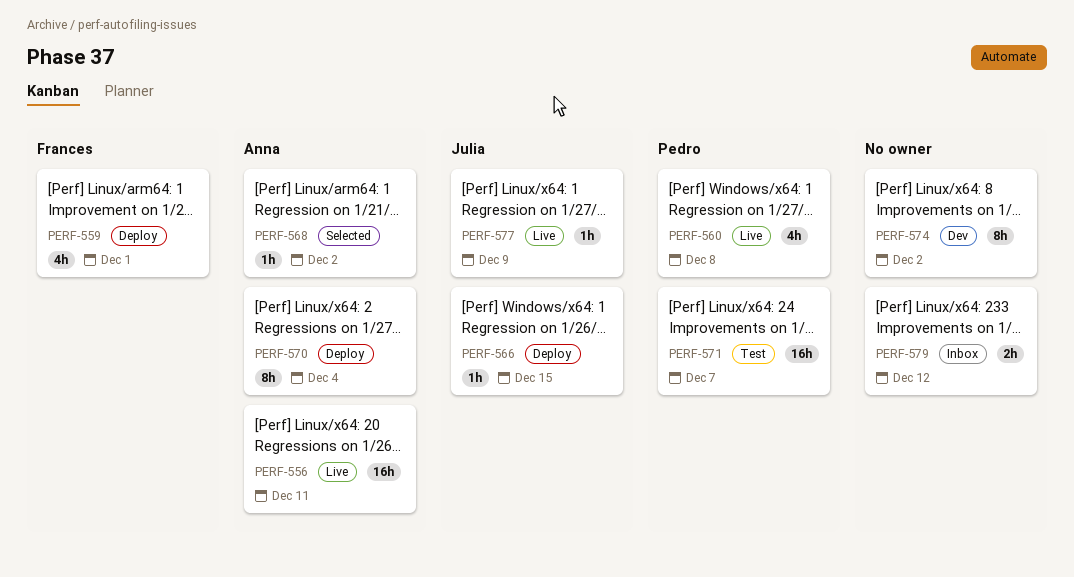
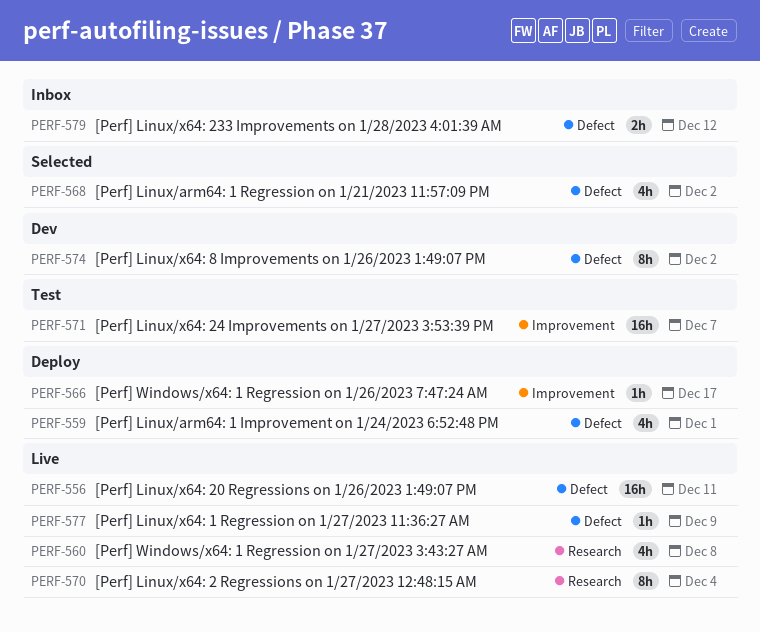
PERF-566, due: Dec 15 -> Dec 17
PERF-568, estimate: 1h -> 4h
PERF-570, status: Deploy -> Live

